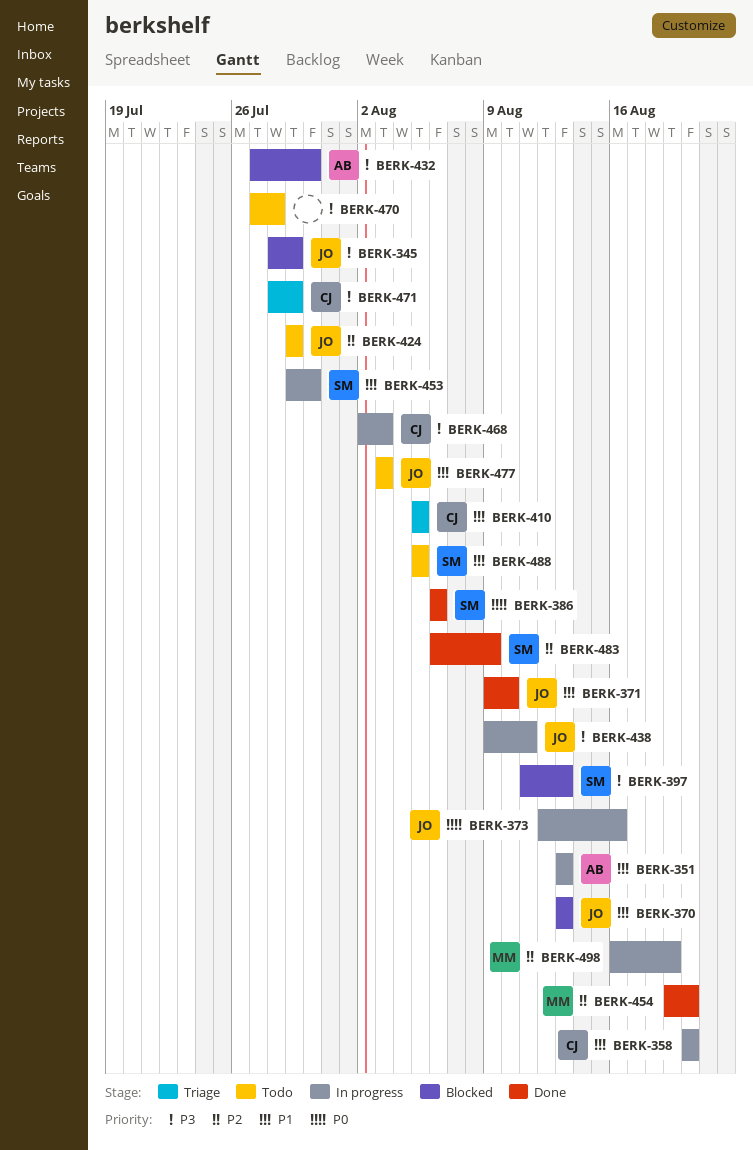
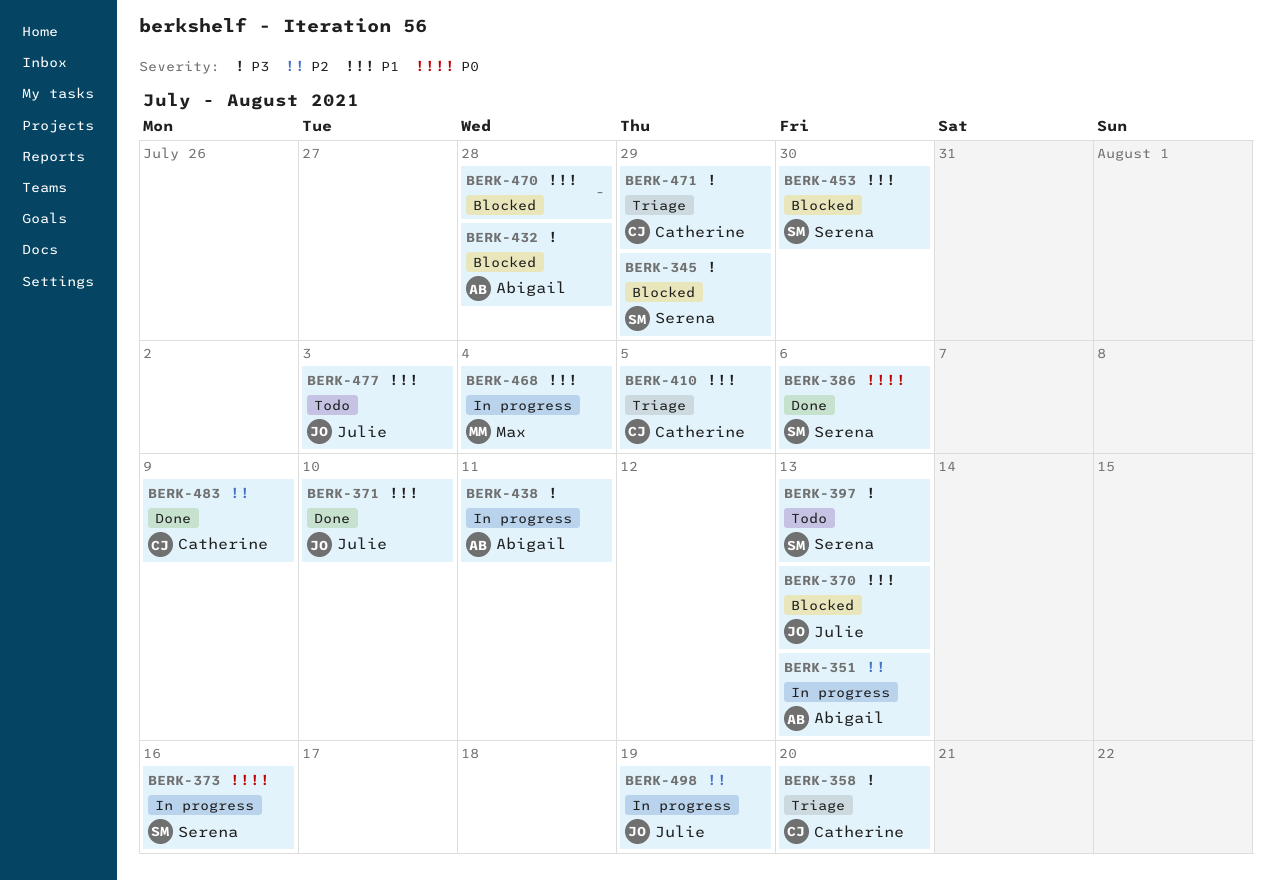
BERK-345, owner: Julie -> Serena
BERK-351, priority: P1 -> P2
BERK-358, status: In progress -> Triage
BERK-358, priority: P1 -> P3
BERK-373, owner: Julie -> Serena
BERK-397, status: Blocked -> Todo
BERK-424: present -> none
BERK-432, due: Jul 30 -> Jul 28
BERK-438, owner: Julie -> Abigail
BERK-453, status: In progress -> Blocked
BERK-454: present -> none
BERK-468, owner: Catherine -> Max
BERK-468, priority: P3 -> P1
BERK-468, due: Aug 3 -> Aug 4
BERK-470, status: Todo -> Blocked
BERK-470, priority: P3 -> P1
BERK-483, owner: Serena -> Catherine
BERK-488: present -> none
BERK-498, owner: Max -> Julie

